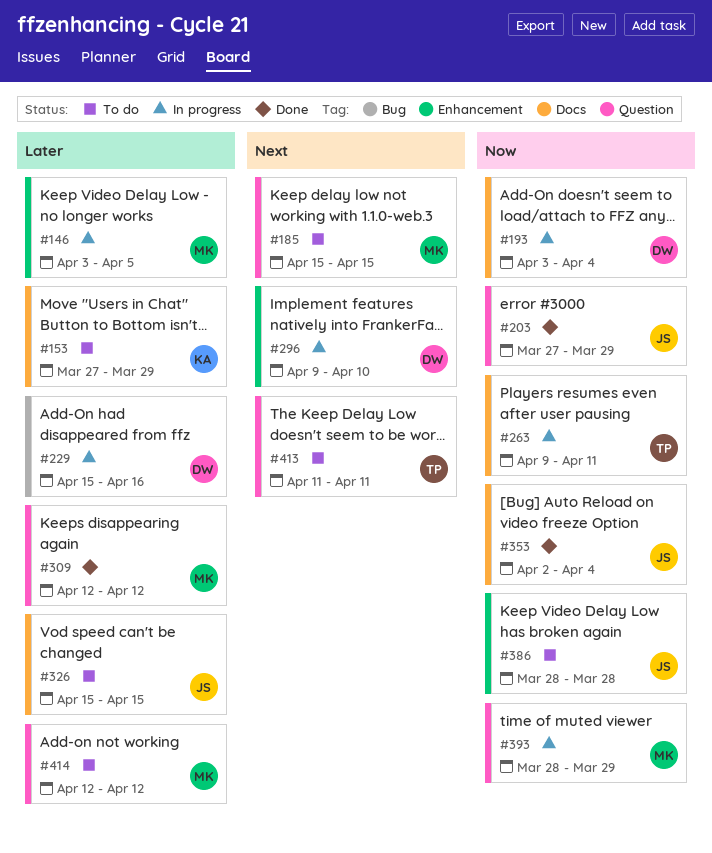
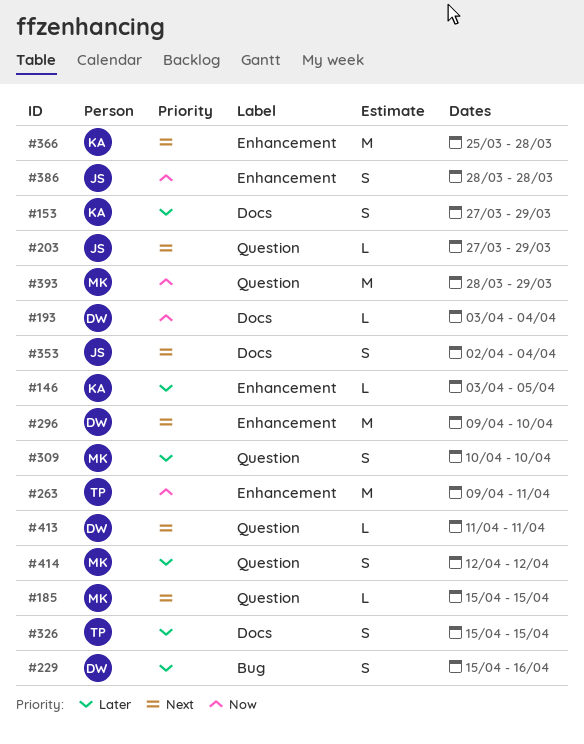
#146, owner: MK -> KA
#203, priority: Now -> Next
#263, label: Docs -> Enhancement
#309, start: Apr 12 -> Apr 10
#309, due: Apr 12 -> Apr 10
#326, owner: JS -> TP
#353, priority: Now -> Next
#366: none -> present
#413, owner: TP -> DW

